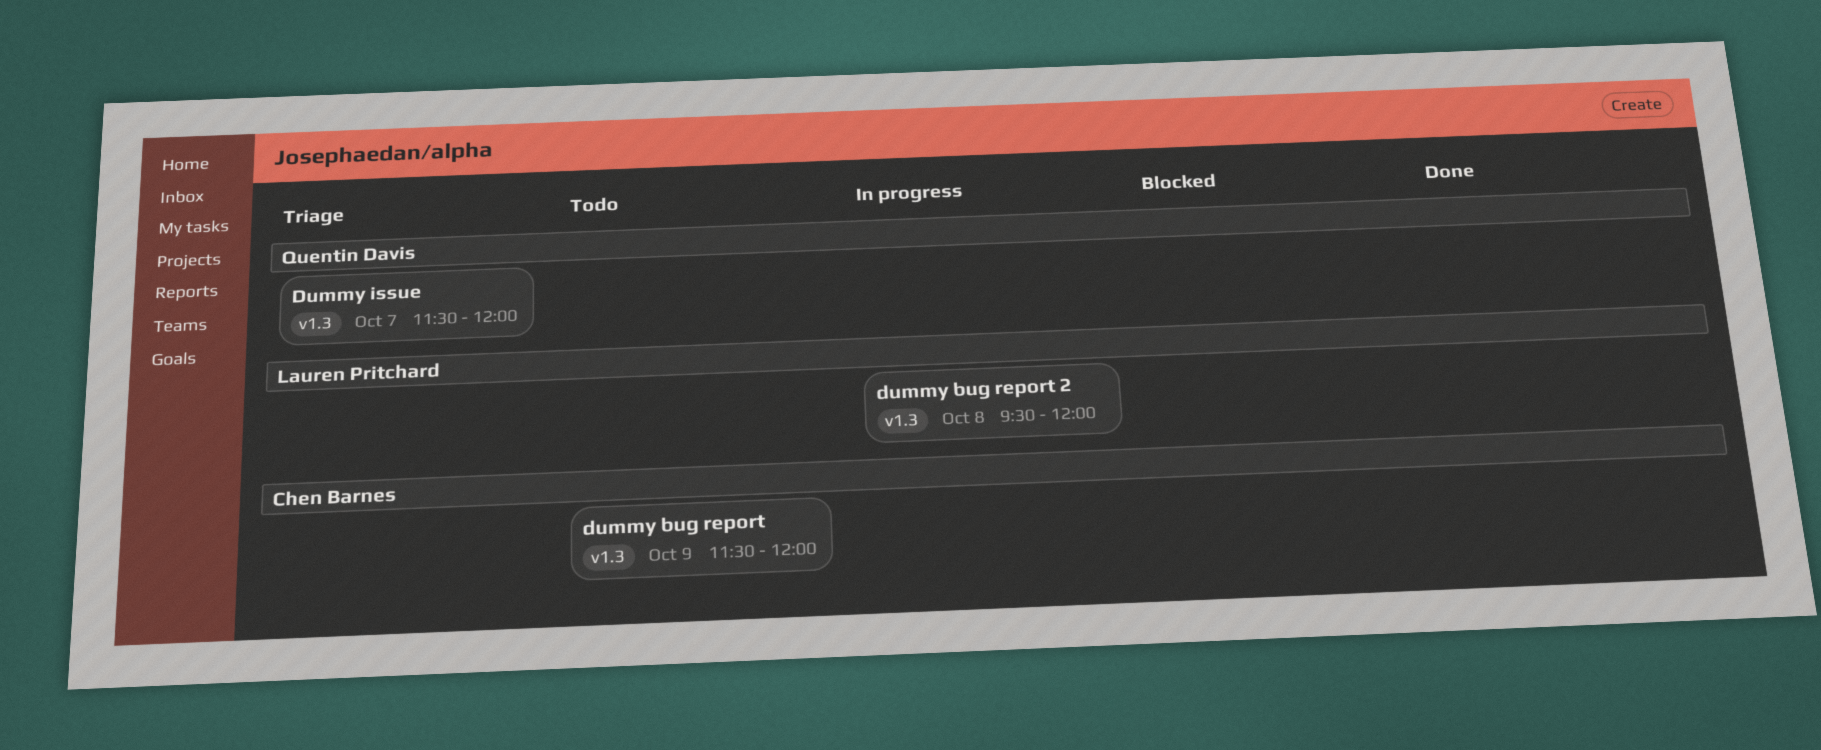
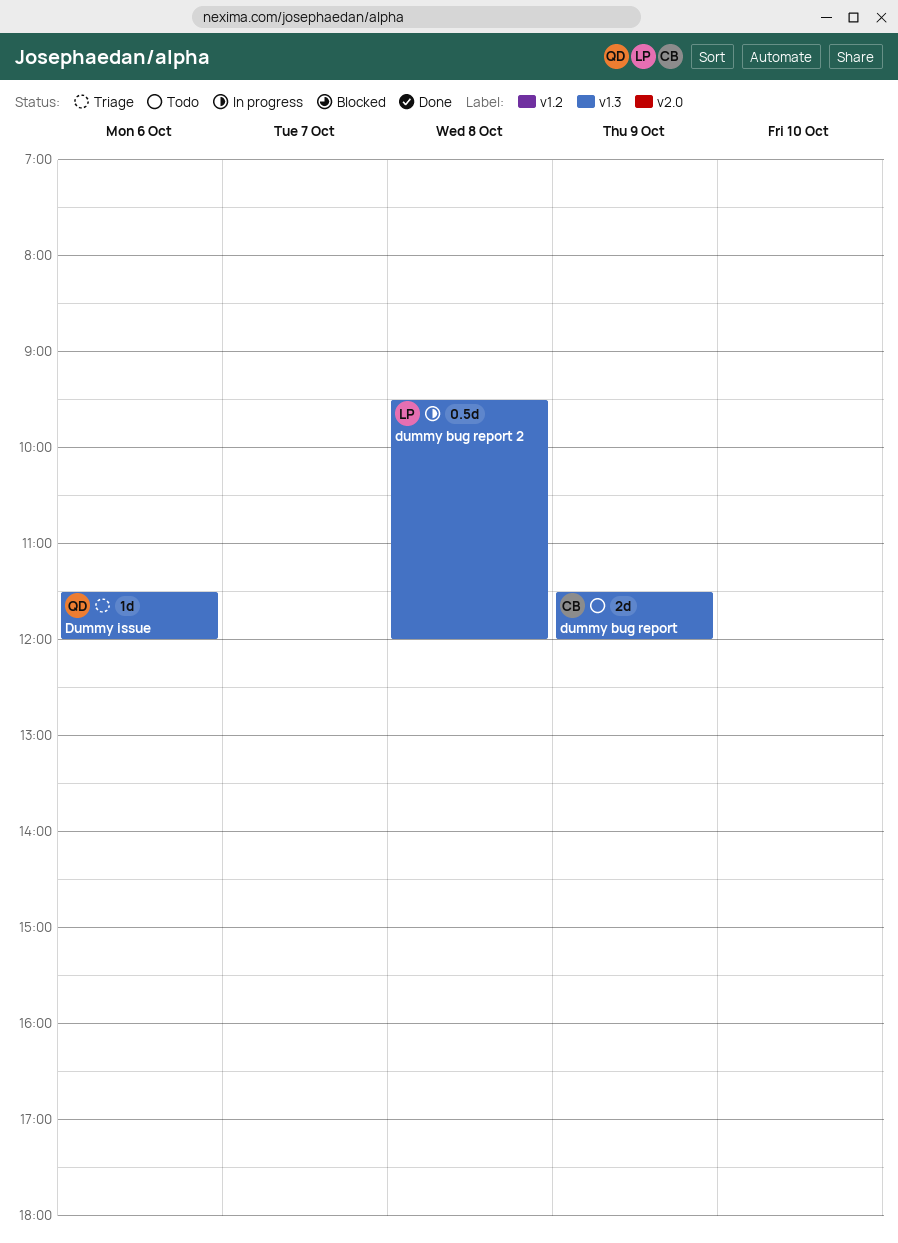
Dummy issue, day: Oct 7 -> Oct 6

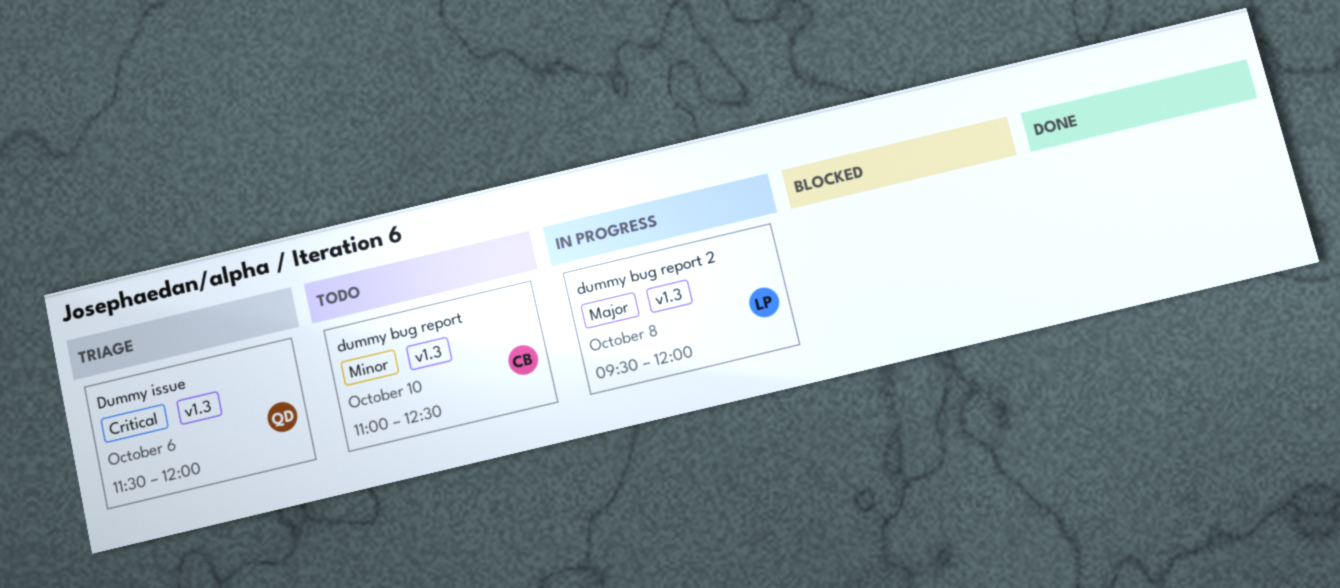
dummy bug report, day: Oct 9 -> Oct 10
dummy bug report, begins: 11:30 -> 11:00
dummy bug report, ends: 12:00 -> 12:30

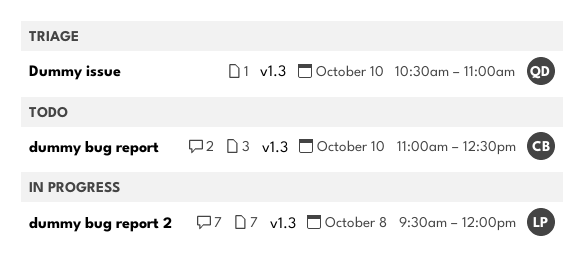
Dummy issue, day: Oct 6 -> Oct 10
Dummy issue, begins: 11:30 -> 10:30
Dummy issue, ends: 12:00 -> 11:00

